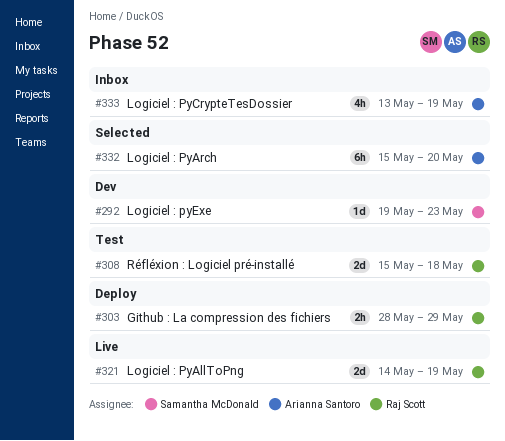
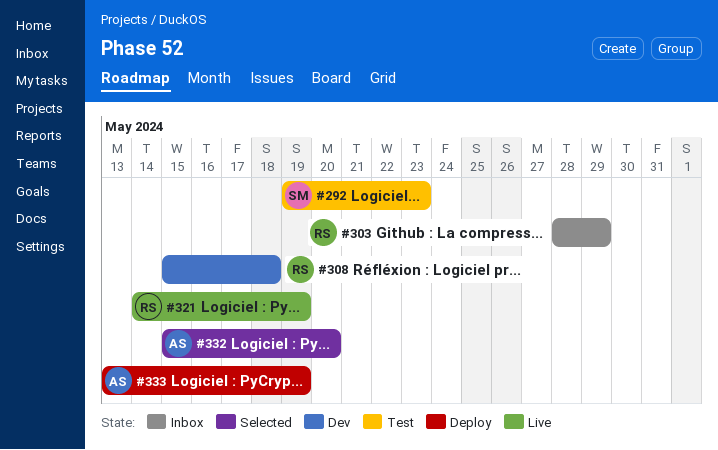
#292, status: Dev -> Test
#303, status: Deploy -> Inbox
#308, status: Test -> Dev
#333, status: Inbox -> Deploy

